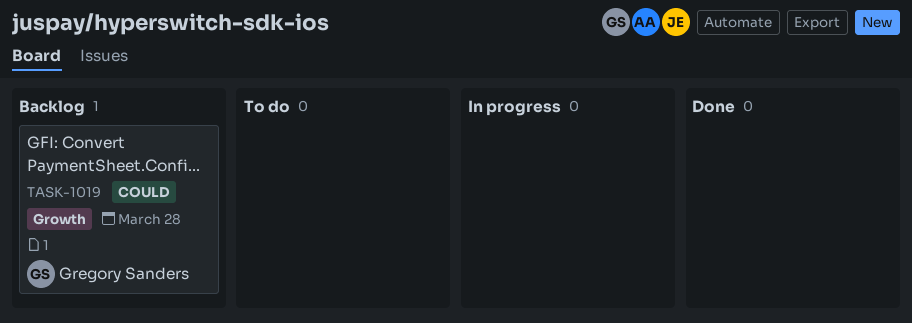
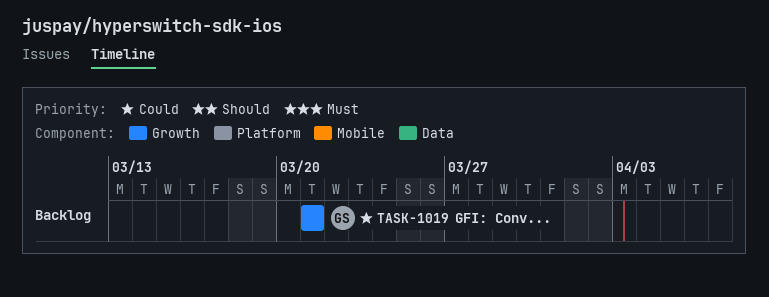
TASK-1019, due: Mar 28 -> Mar 21

